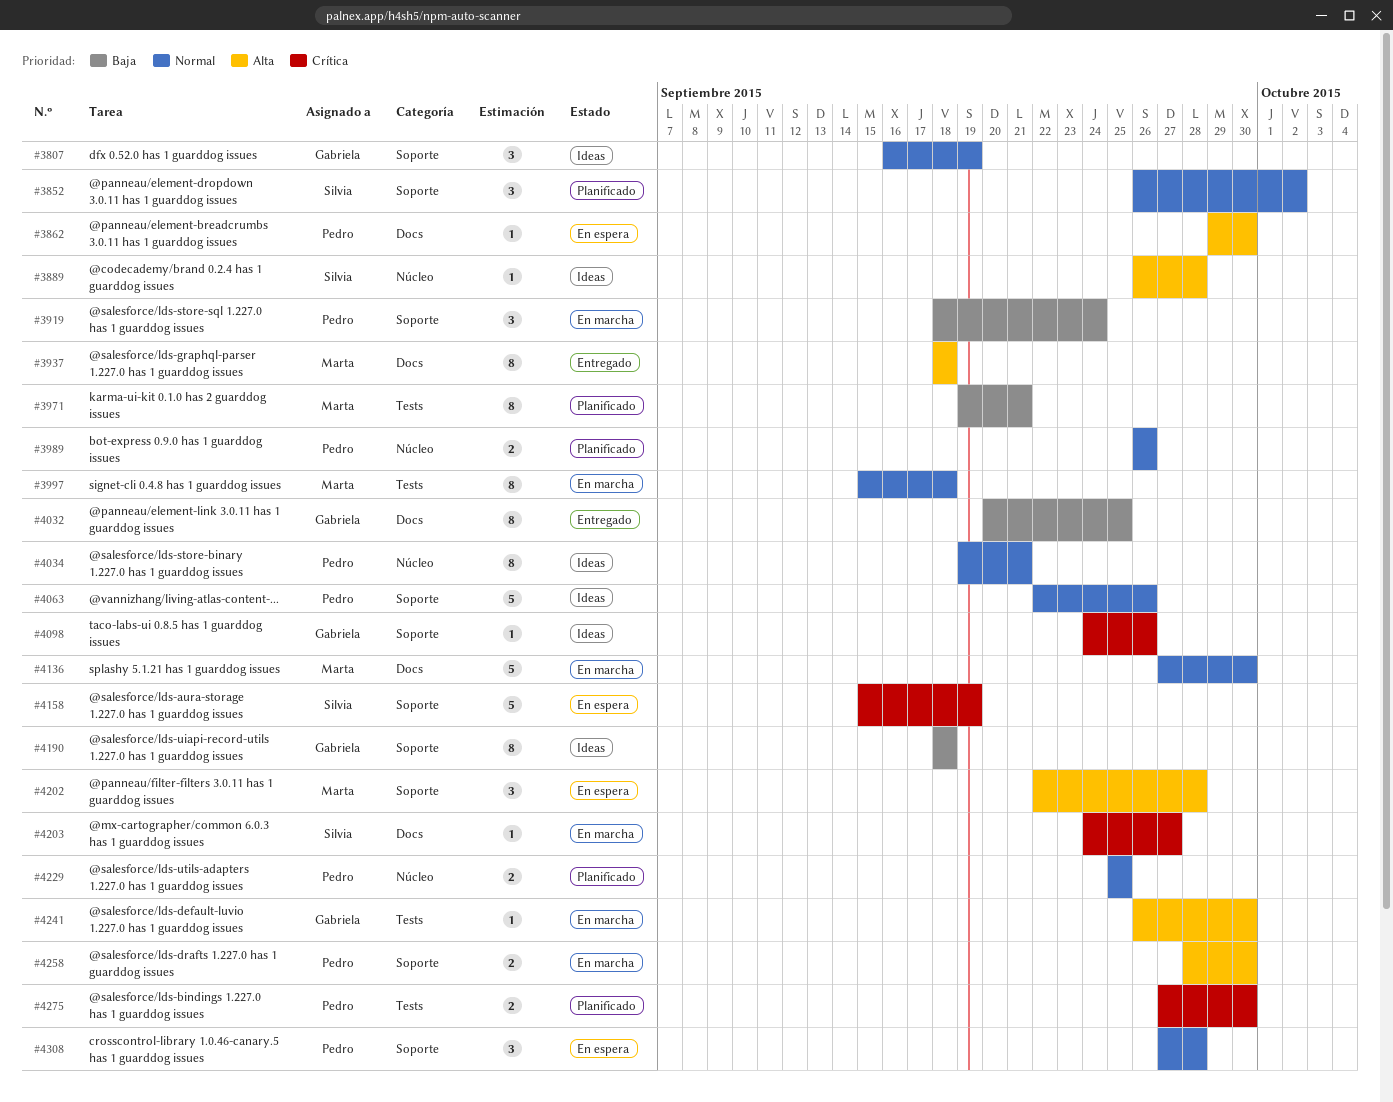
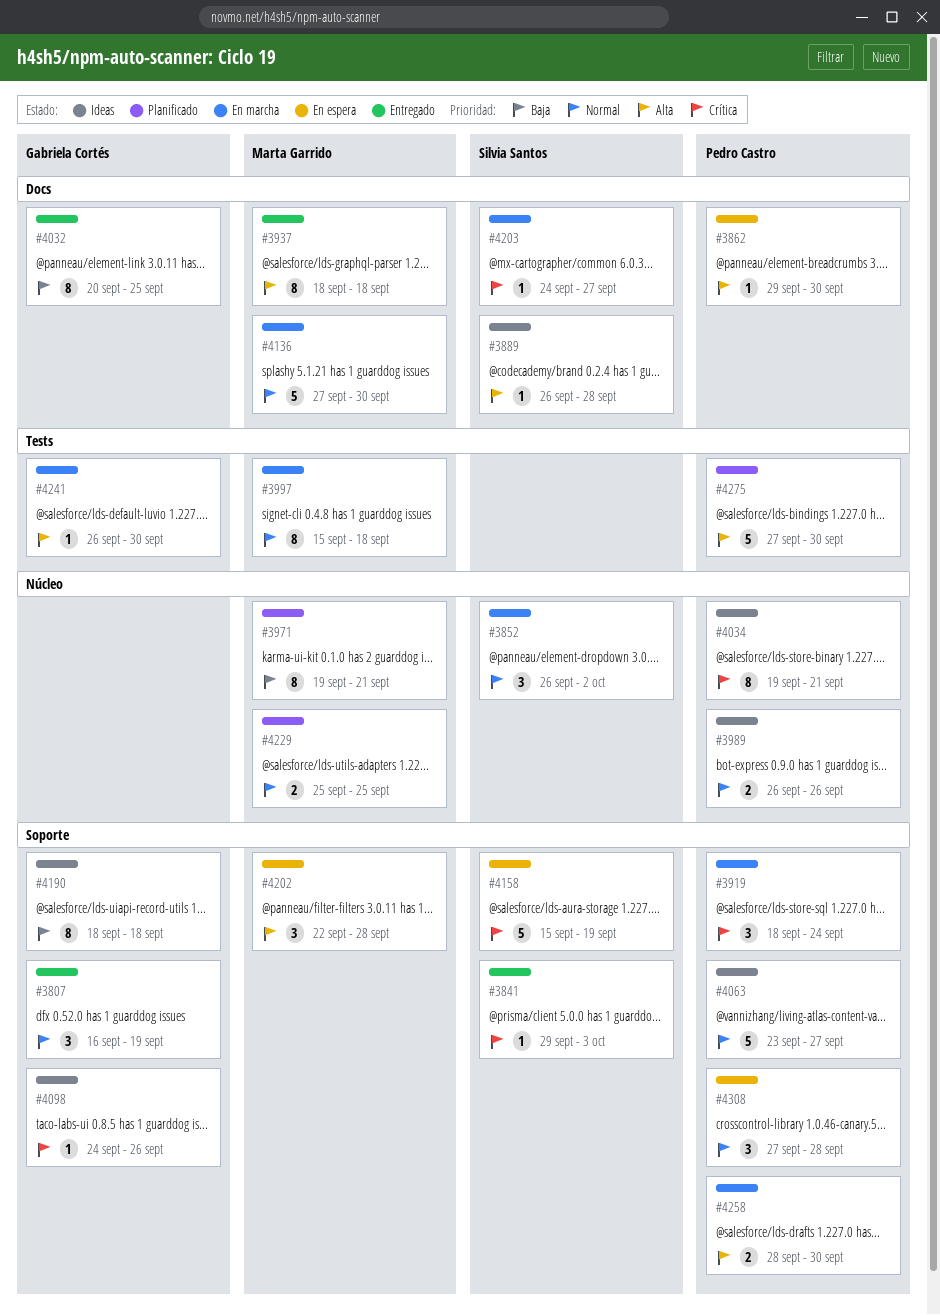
#3807, status: Ideas -> Entregado
#3841: none -> present
#3852, status: Planificado -> En marcha
#3852, label: Soporte -> Núcleo
#3889, label: Núcleo -> Docs
#3919, priority: Baja -> Crítica
#3971, label: Tests -> Núcleo
#3989, status: Planificado -> Ideas
#4034, priority: Normal -> Crítica
#4063, start: Sep 22 -> Sep 23
#4063, due: Sep 26 -> Sep 27
#4229, owner: Pedro Castro -> Marta Garrido
#4275, priority: Crítica -> Alta
#4275, estimate: 2 -> 5

